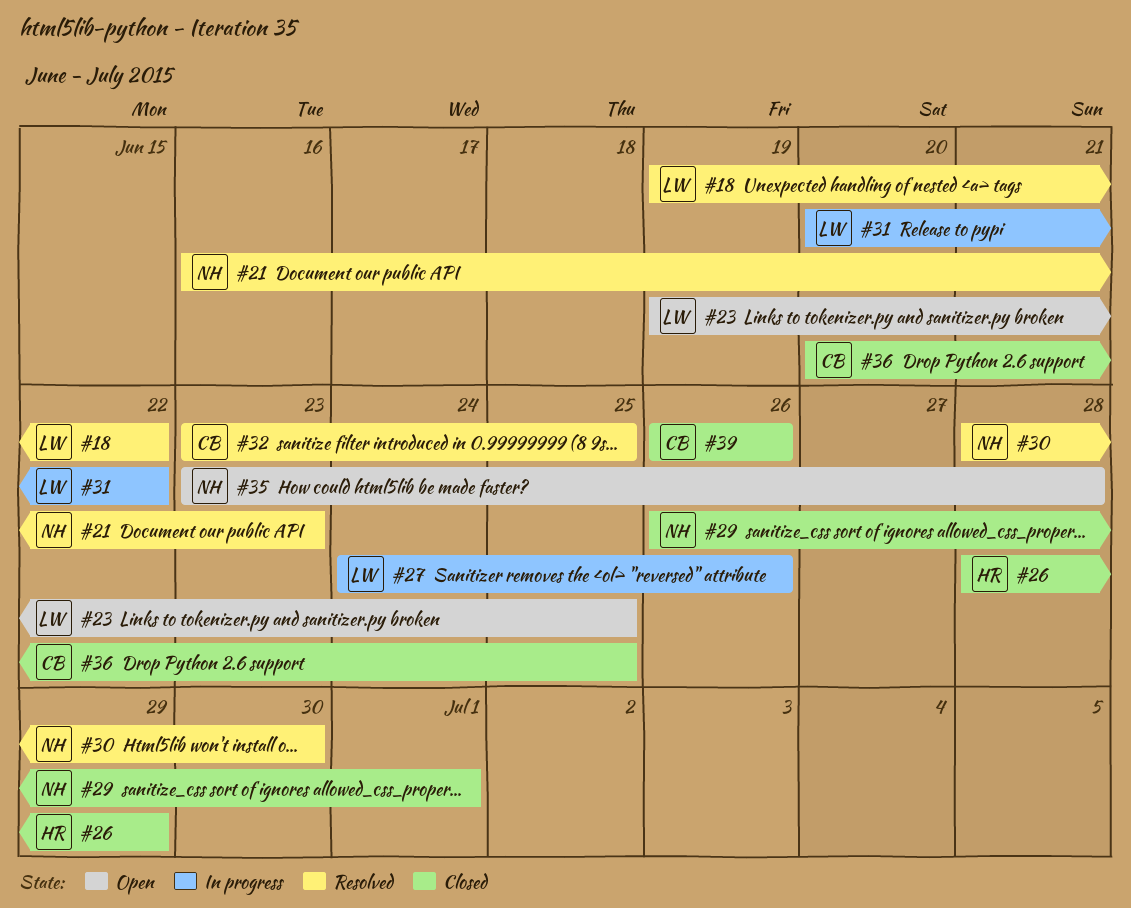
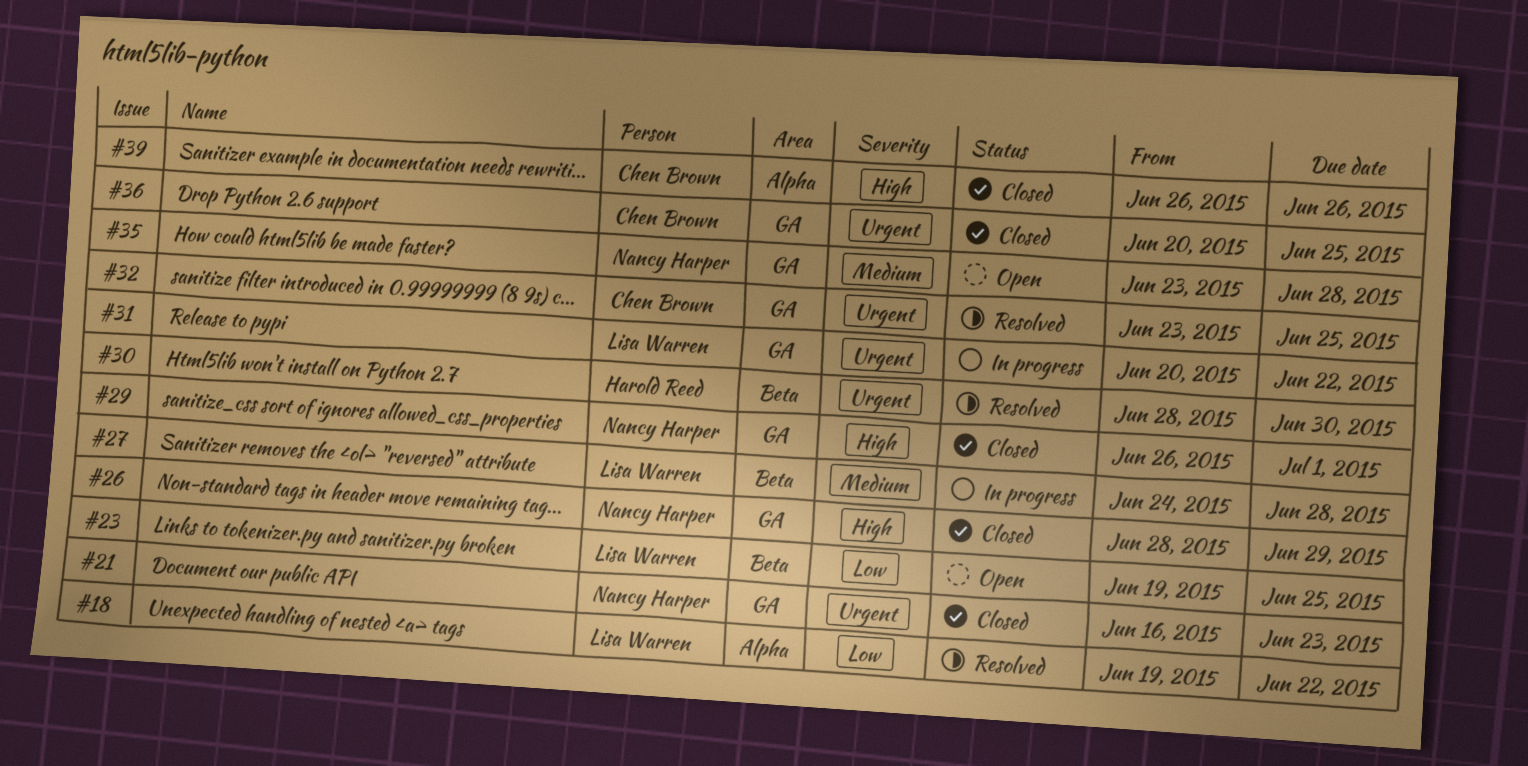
#21, status: Resolved -> Closed
#26, owner: Harold Reed -> Nancy Harper
#27, due: Jun 26 -> Jun 28
#30, owner: Nancy Harper -> Harold Reed

